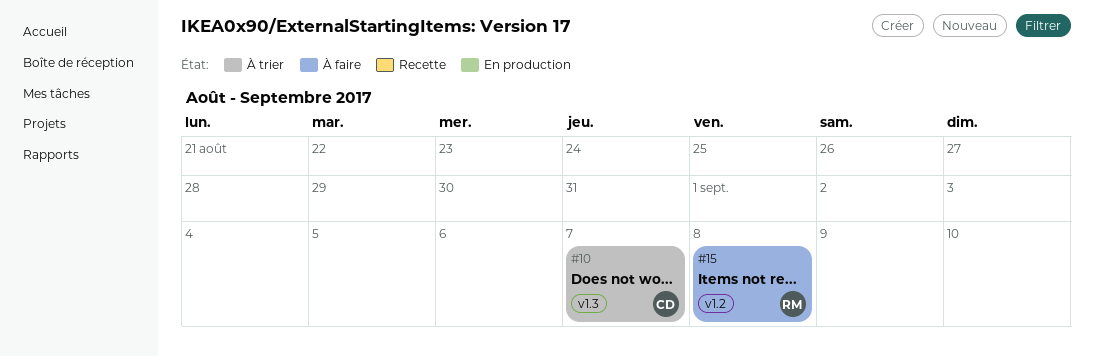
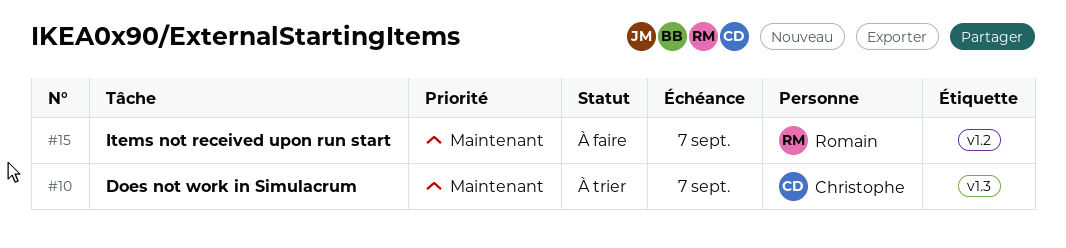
#15, due: Sep 8 -> Sep 7

